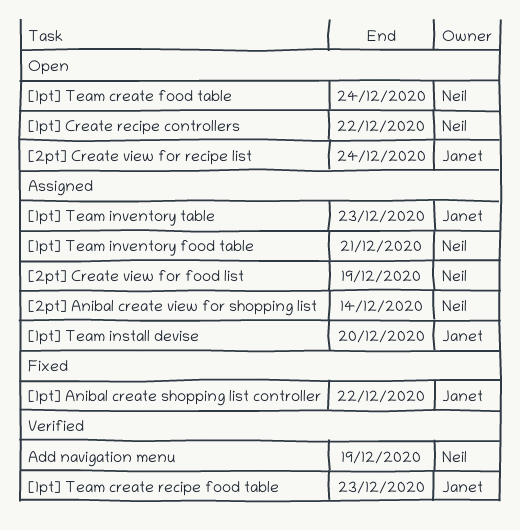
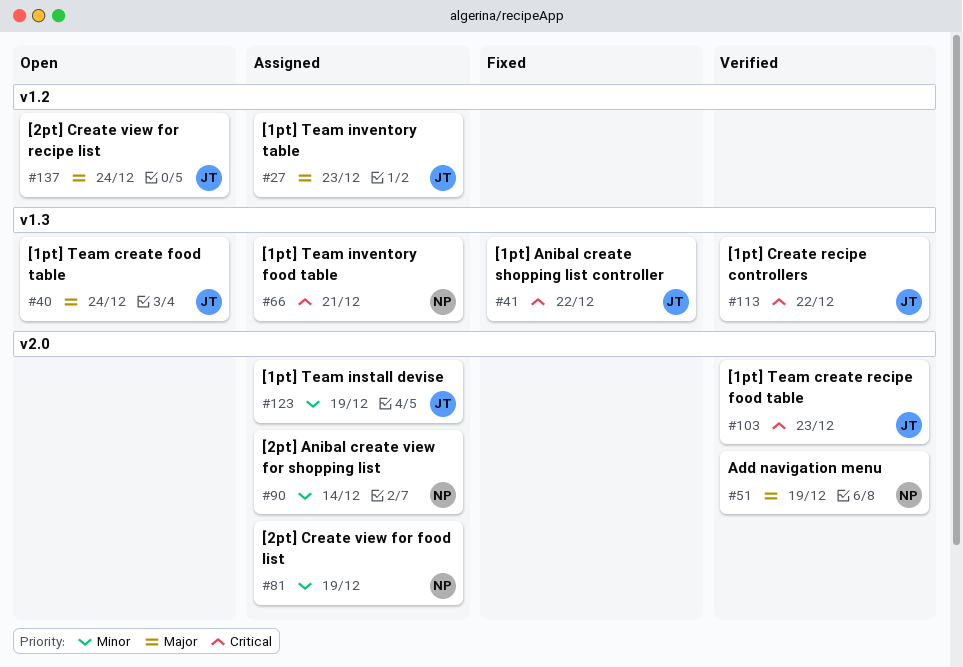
[1pt] Create recipe controllers, status: Open -> Verified
[1pt] Create recipe controllers, owner: Neil -> Janet
[1pt] Team create food table, owner: Neil -> Janet
[1pt] Team install devise, due: Dec 20 -> Dec 19

